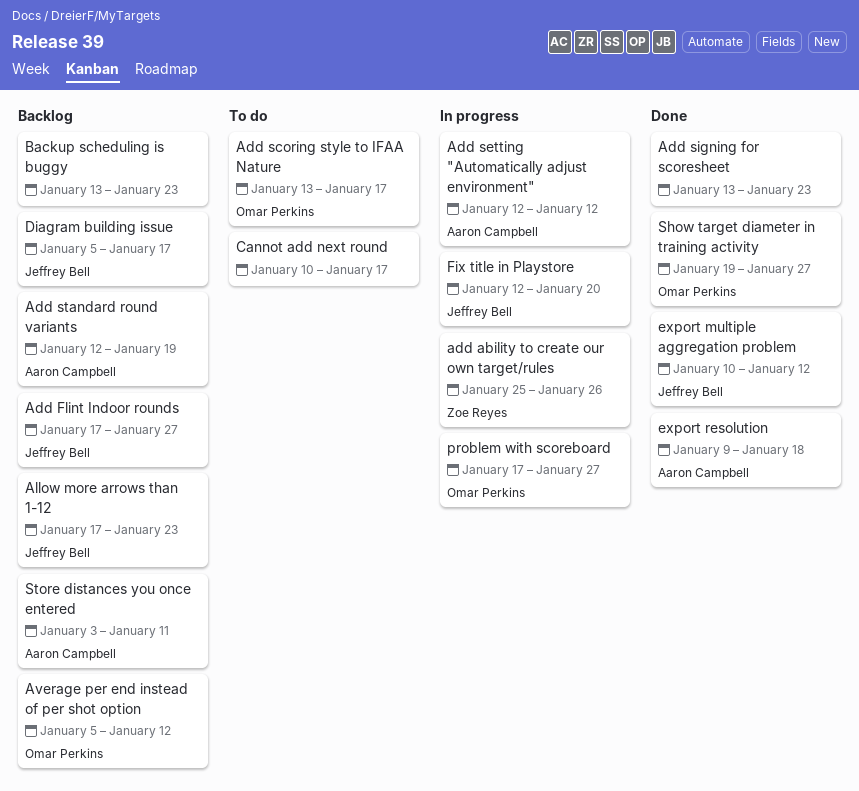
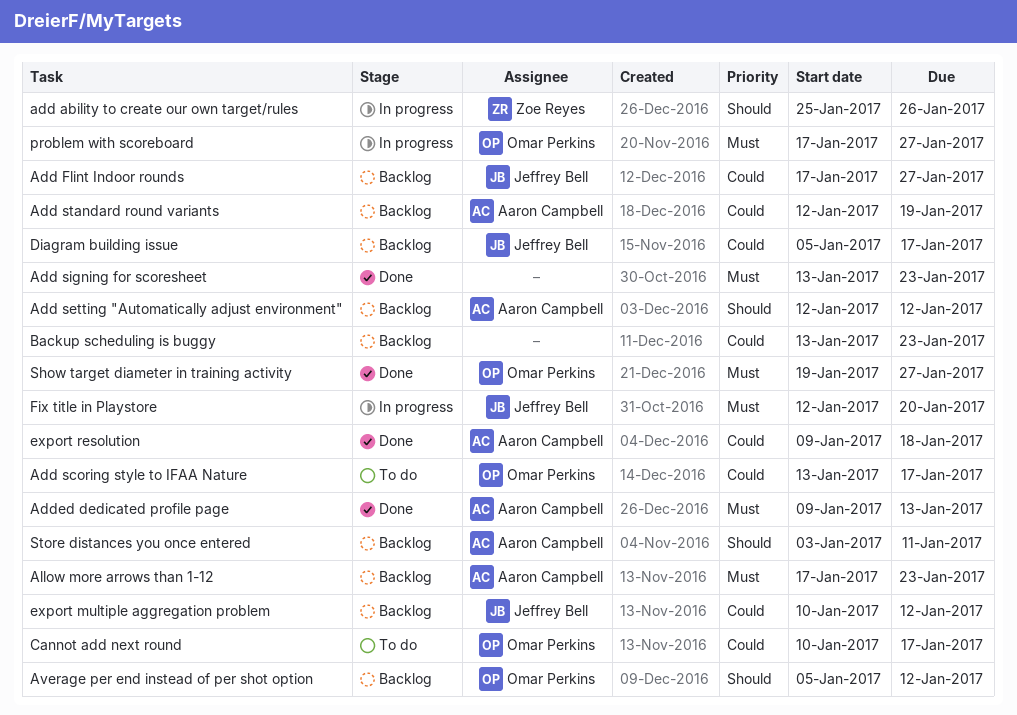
Add setting "Automatically adjust environment", status: In progress -> Backlog
Added dedicated profile page: none -> present
Allow more arrows than 1-12, owner: Jeffrey Bell -> Aaron Campbell
Cannot add next round, owner: none -> Omar Perkins
export multiple aggregation problem, status: Done -> Backlog

